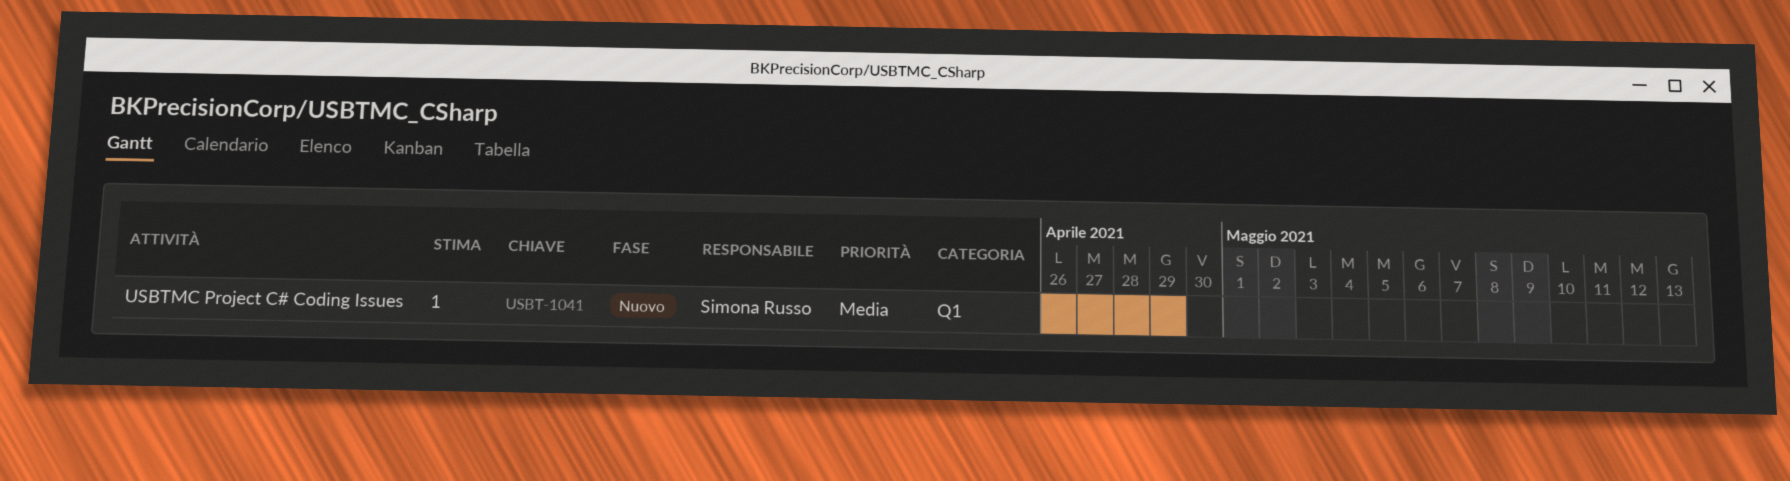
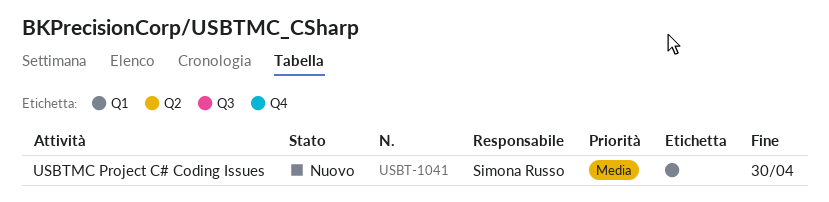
USBT-1041, due: Apr 29 -> Apr 30

